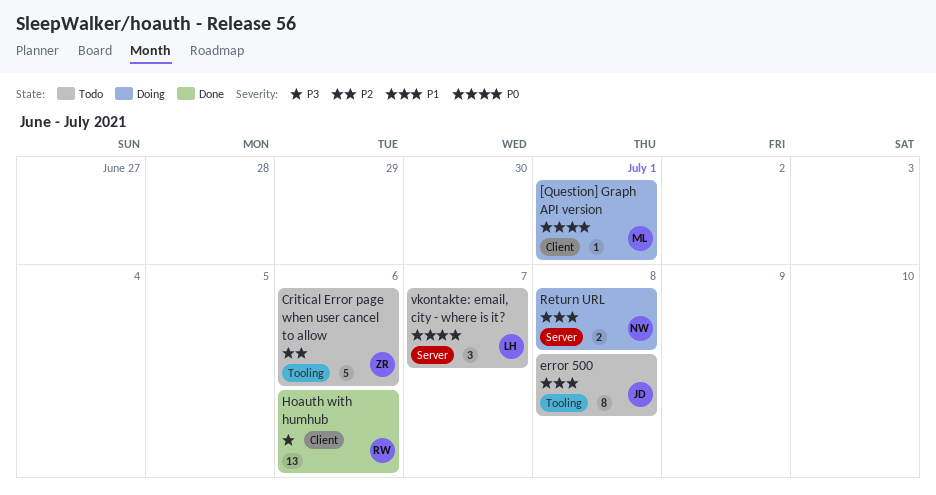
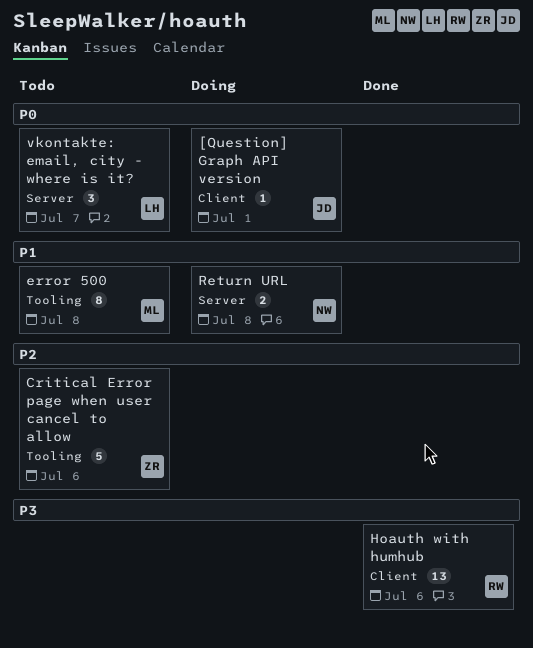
[Question] Graph API version, owner: ML -> JD
error 500, owner: JD -> ML

